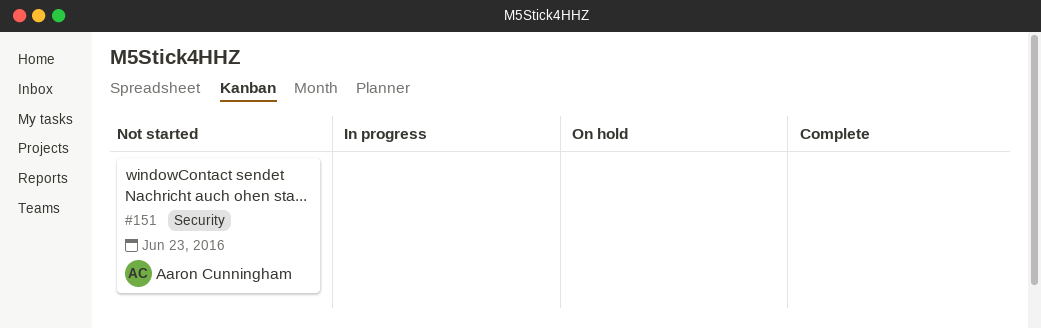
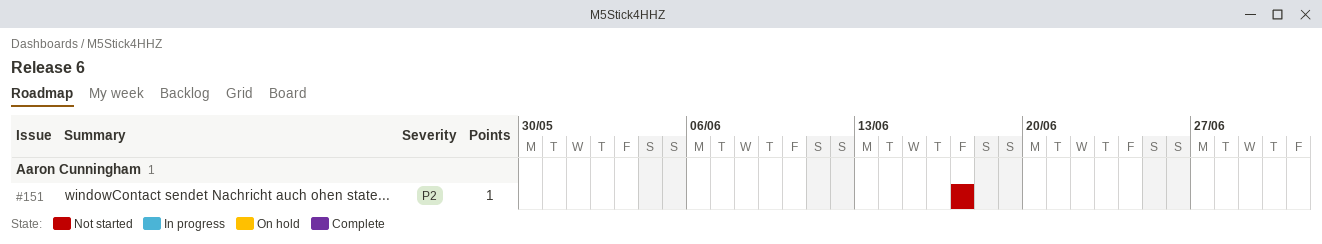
#151, due: Jun 23 -> Jun 17

